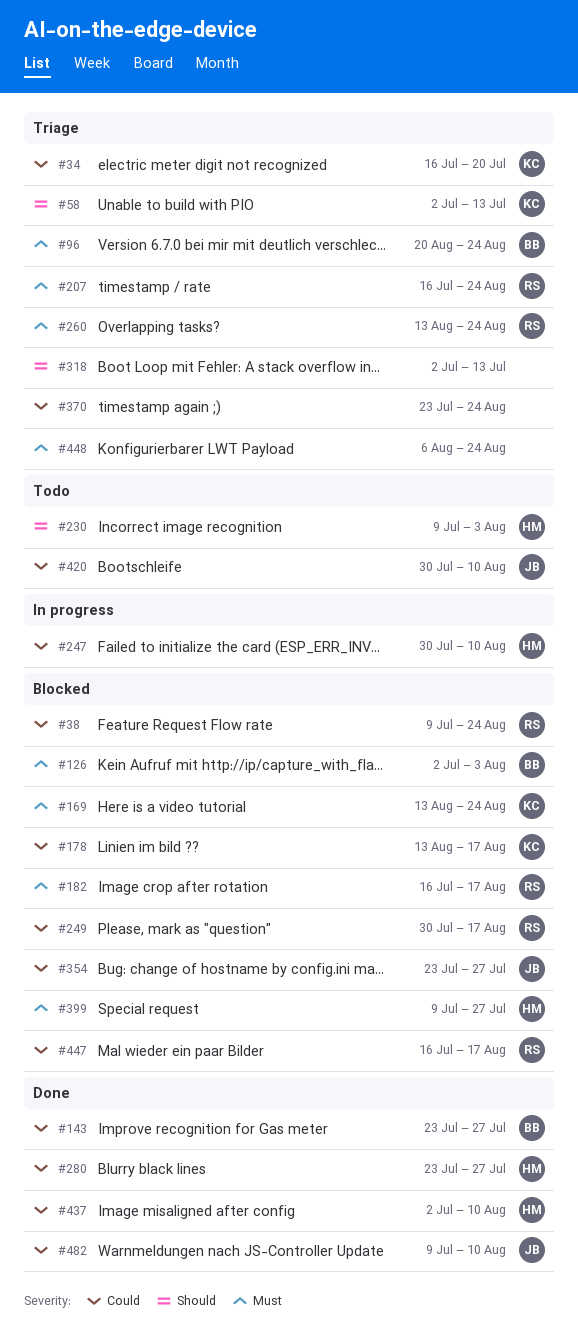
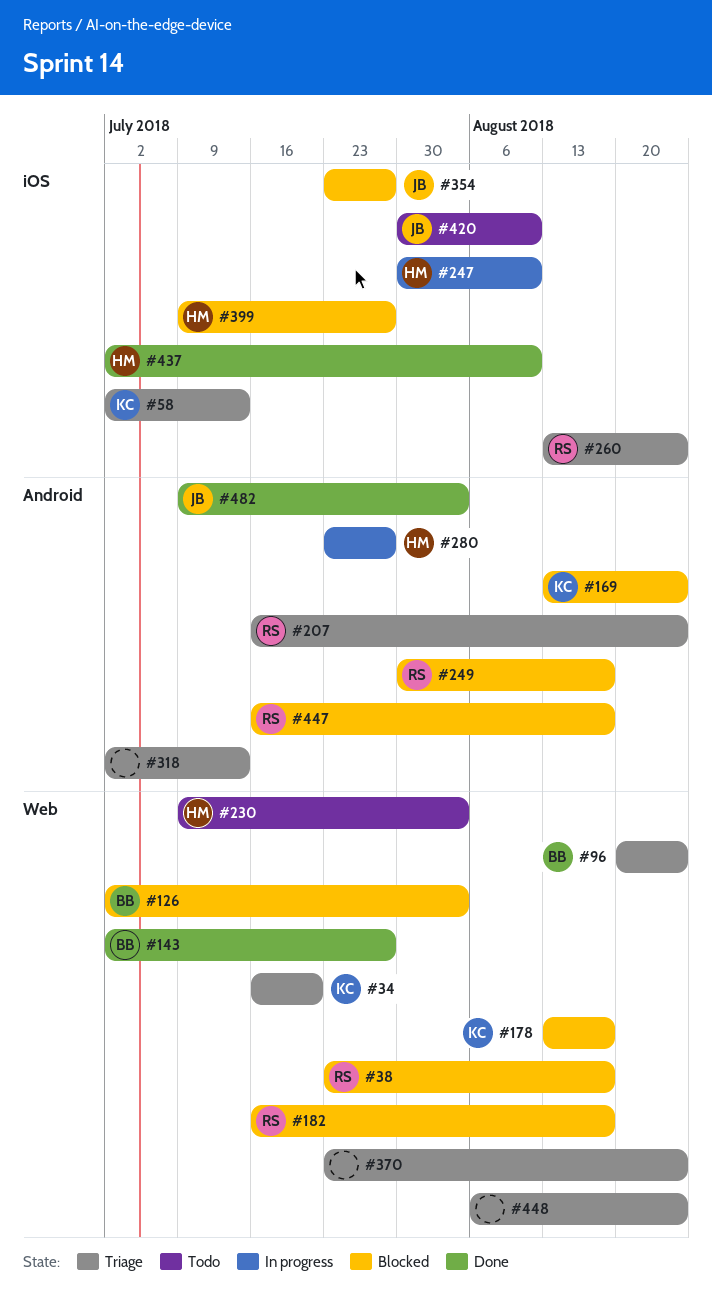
#38, start: Jul 9 -> Jul 23
#38, due: Aug 24 -> Aug 17
#143, start: Jul 23 -> Jul 2
#280, status: Done -> In progress
#482, due: Aug 10 -> Aug 3

